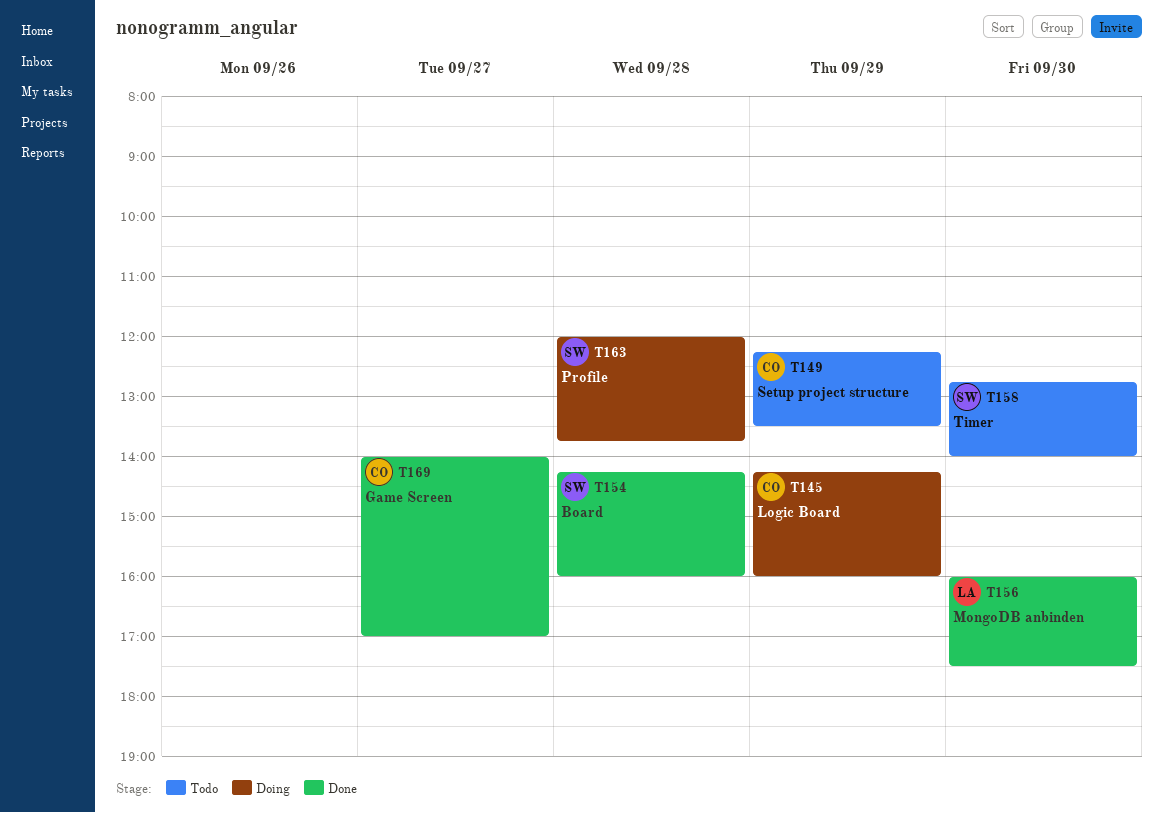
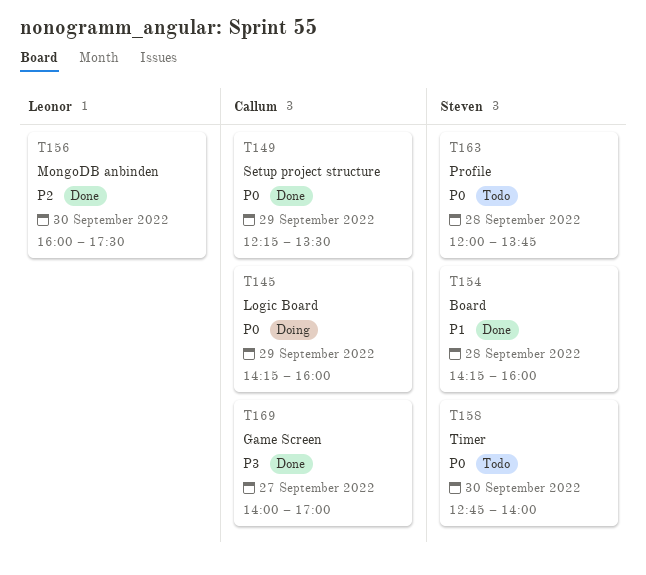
T149, status: Todo -> Done
T163, status: Doing -> Todo

